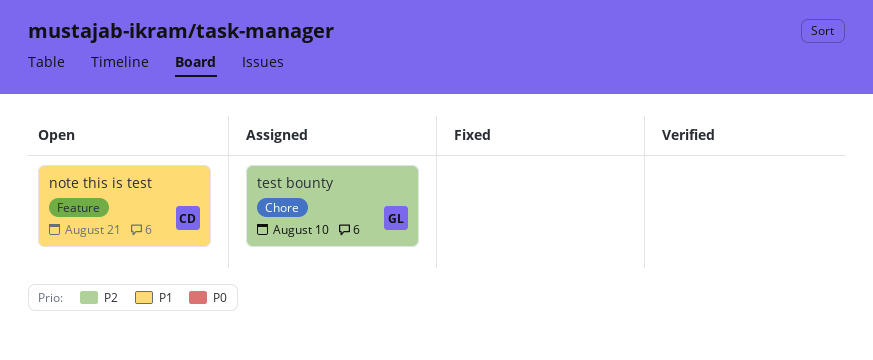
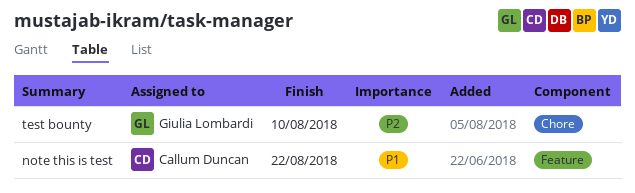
note this is test, due: Aug 21 -> Aug 22

